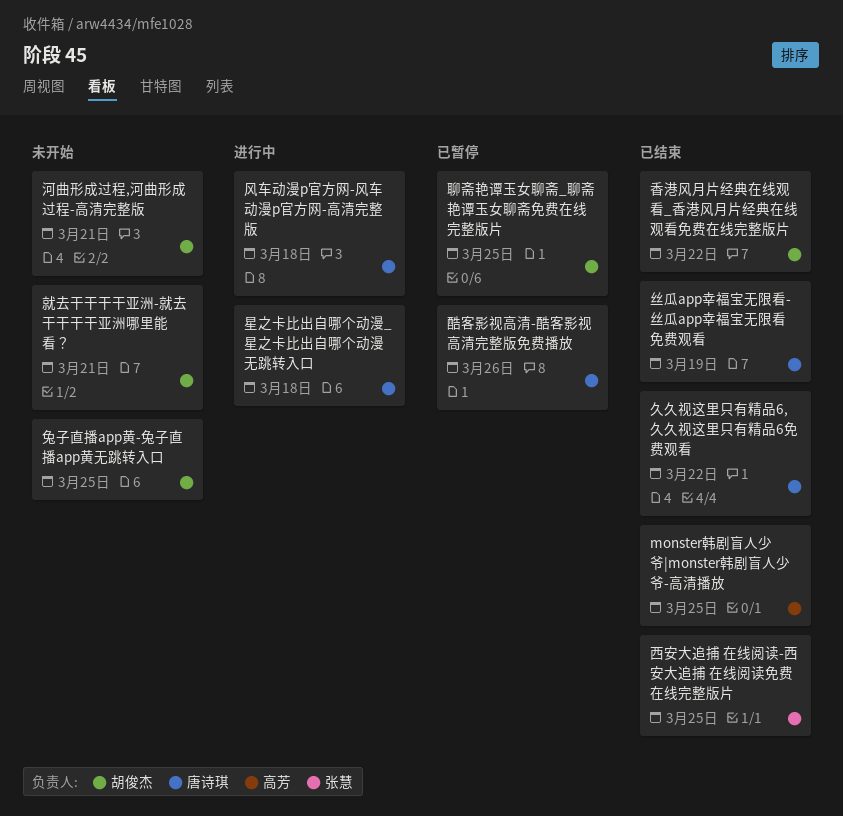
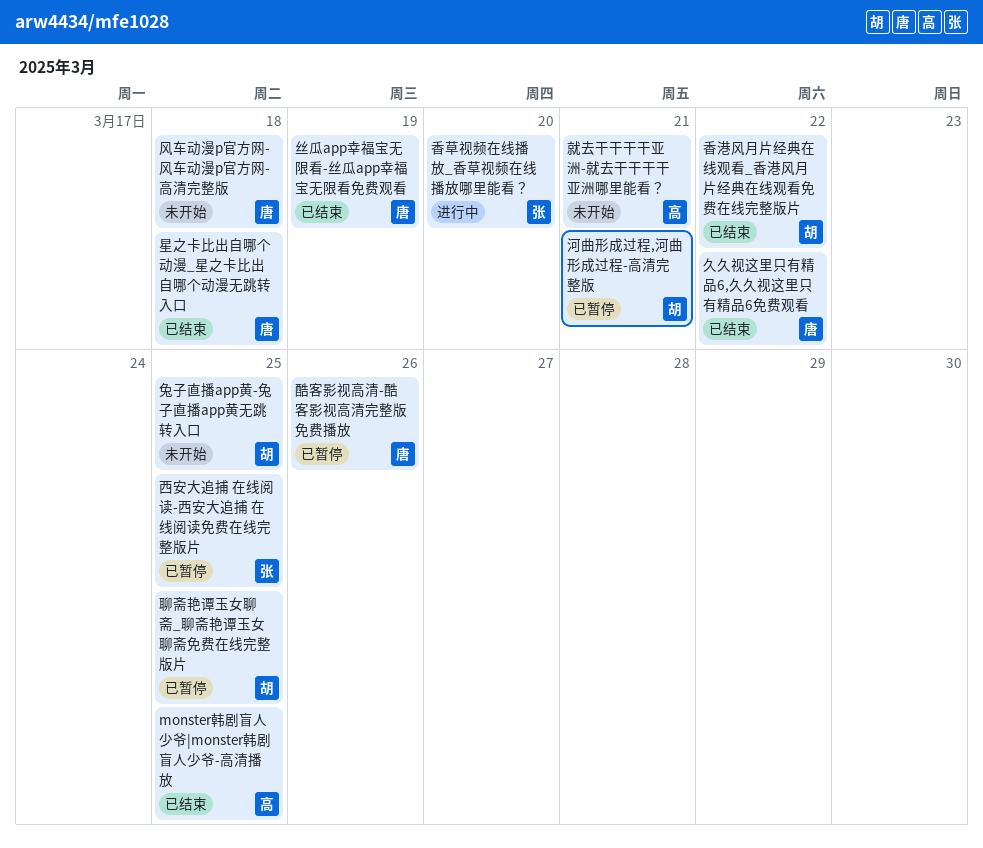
就去干干干干亚洲-就去干干干干亚洲哪里能看？, owner: 胡俊杰 -> 高芳
星之卡比出自哪个动漫_星之卡比出自哪个动漫无跳转入口, status: 进行中 -> 已结束
河曲形成过程,河曲形成过程-高清完整版, status: 未开始 -> 已暂停
西安大追捕 在线阅读-西安大追捕 在线阅读免费在线完整版片, status: 已结束 -> 已暂停
风车动漫p官方网-风车动漫p官方网-高清完整版, status: 进行中 -> 未开始
香草视频在线播放_香草视频在线播放哪里能看？: none -> present

